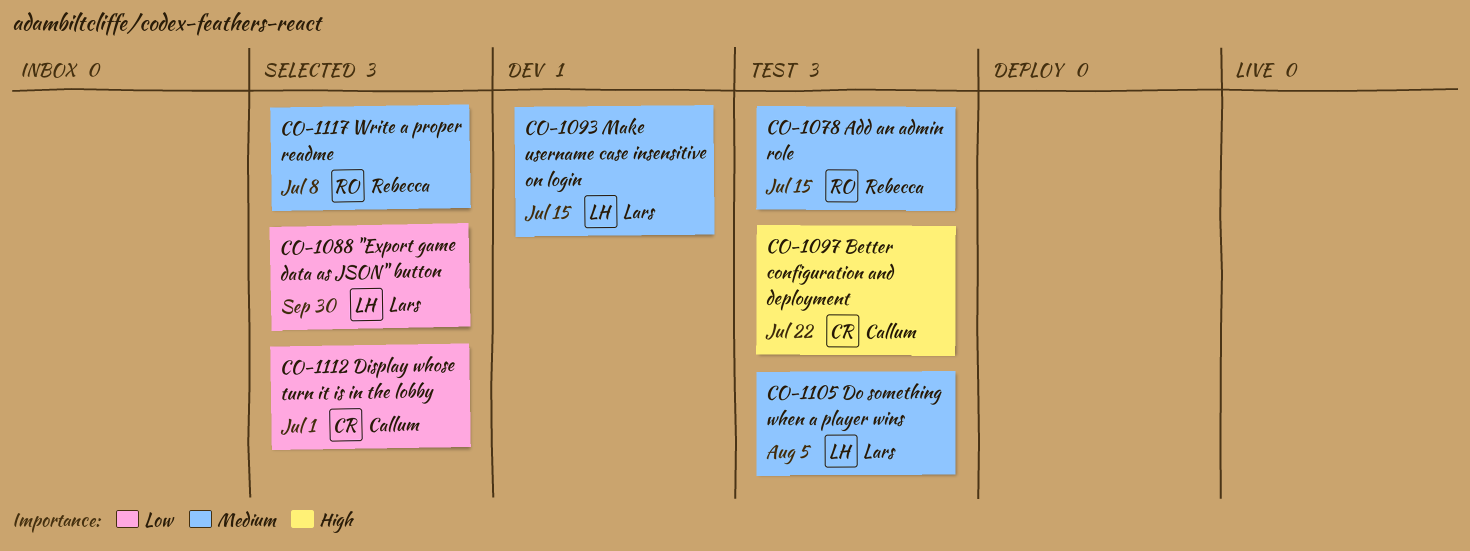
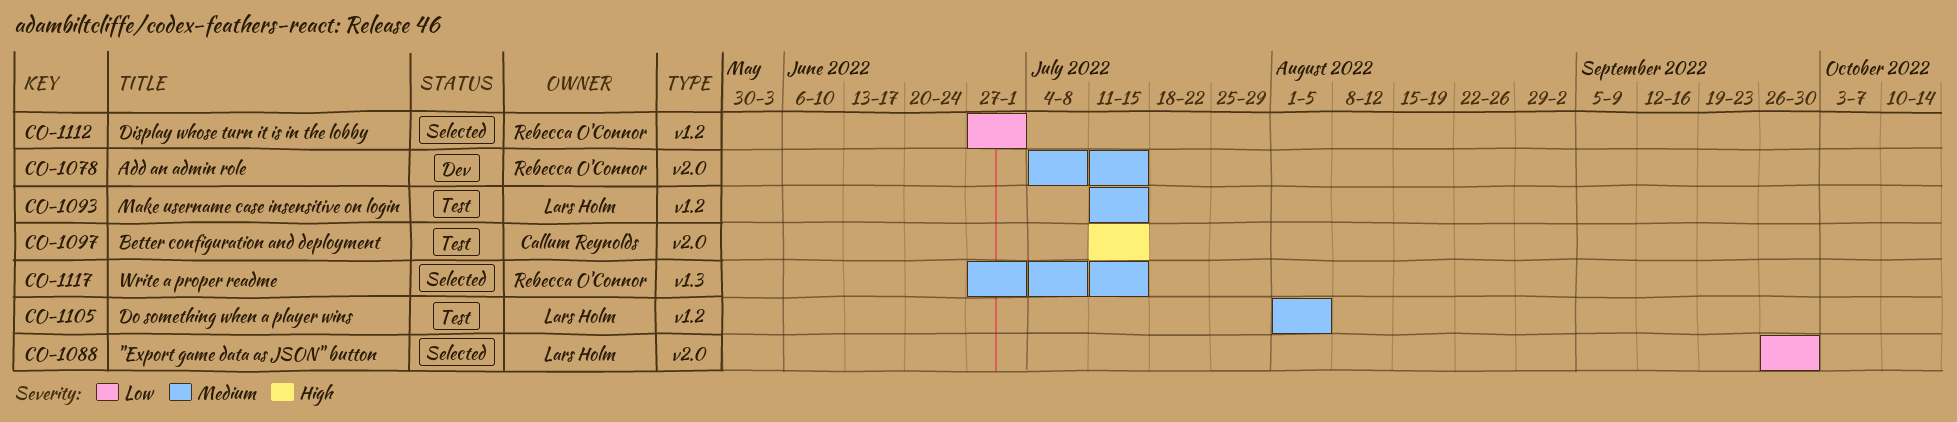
CO-1078, status: Test -> Dev
CO-1093, status: Dev -> Test
CO-1097, due: Jul 22 -> Jul 15
CO-1112, owner: Callum Reynolds -> Rebecca O'Connor
CO-1117, due: Jul 8 -> Jul 15

